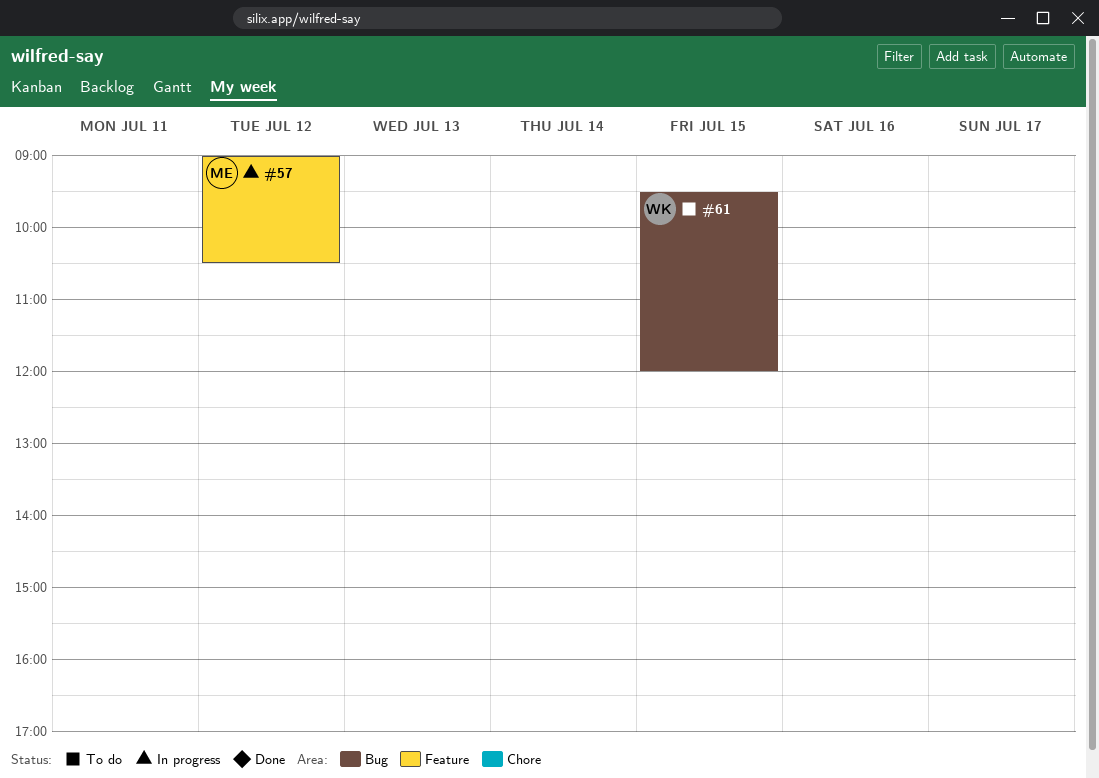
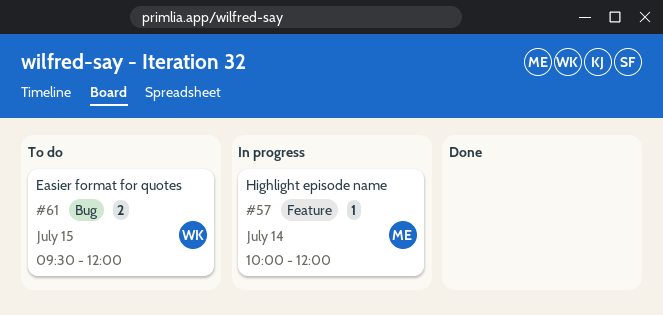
#57, day: Jul 12 -> Jul 14
#57, begins: 09:00 -> 10:00
#57, ends: 10:30 -> 12:00

